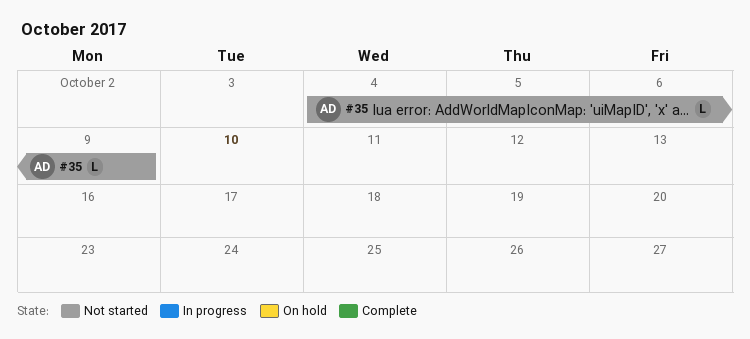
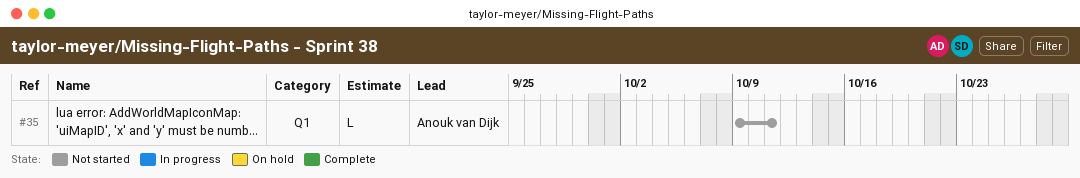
#35, start: Oct 4 -> Oct 9
#35, due: Oct 9 -> Oct 11

